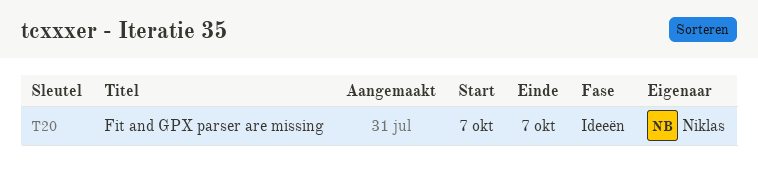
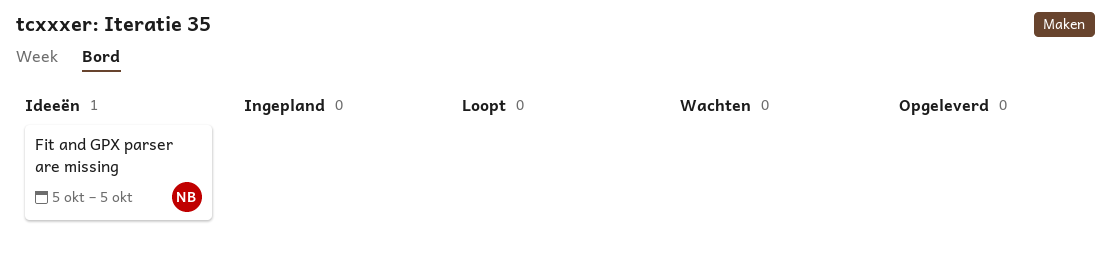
Fit and GPX parser are missing, start: Oct 7 -> Oct 5
Fit and GPX parser are missing, due: Oct 7 -> Oct 5

